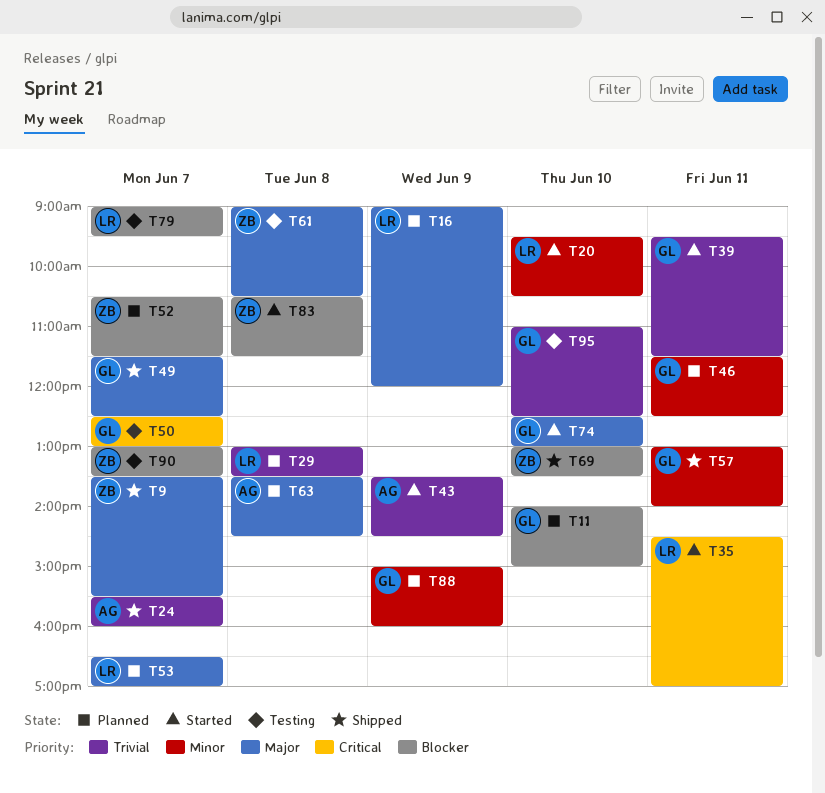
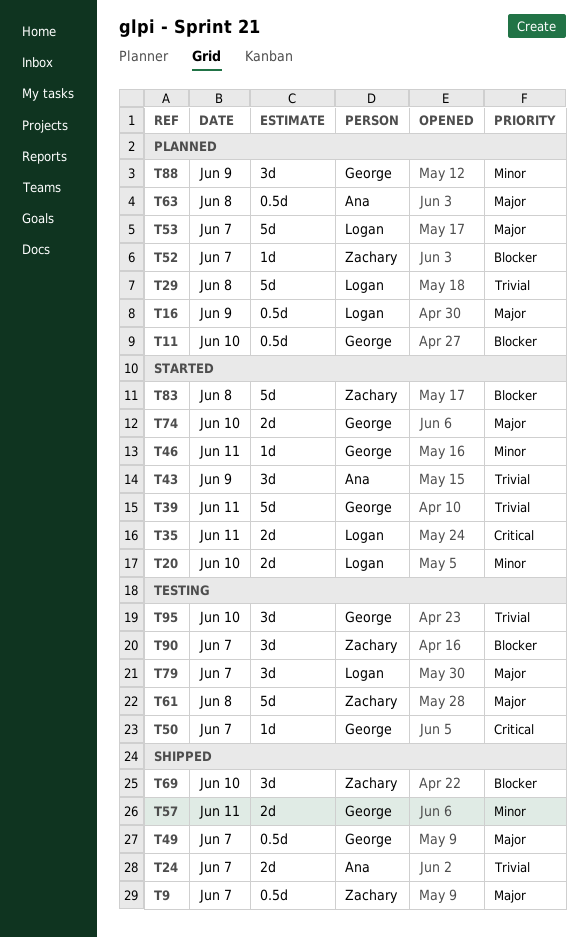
T46, status: Planned -> Started
T79, priority: Blocker -> Major

